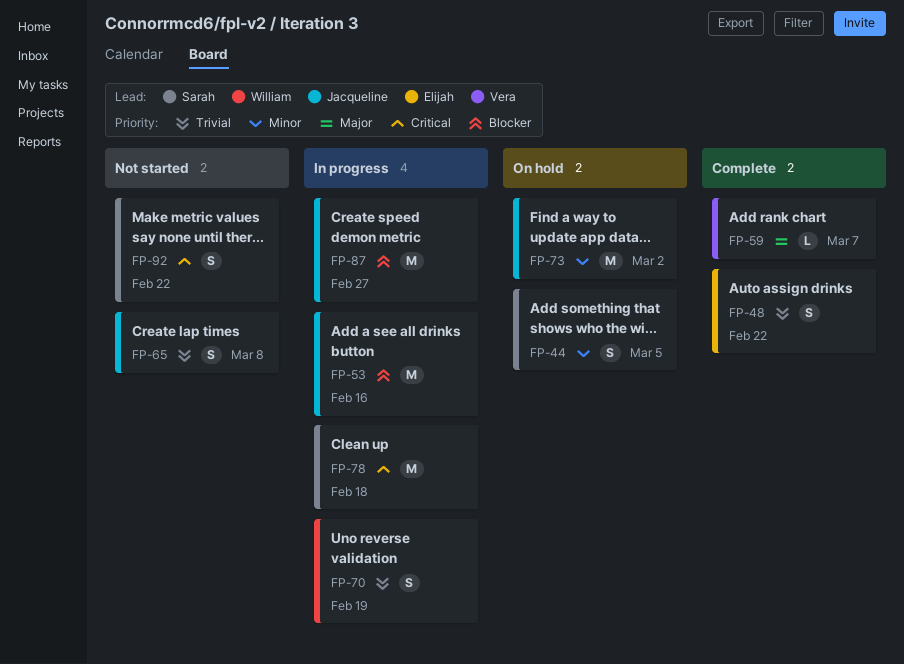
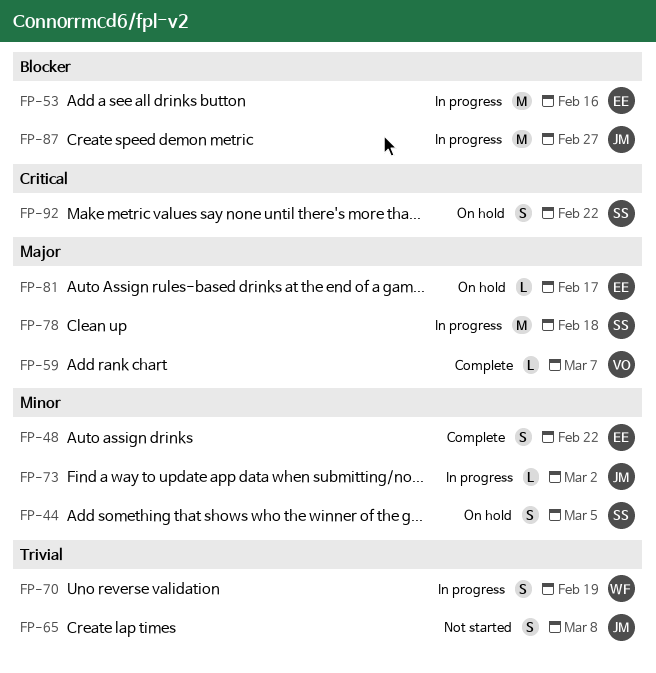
FP-48, priority: Trivial -> Minor
FP-53, owner: Jacqueline -> Elijah
FP-73, status: On hold -> In progress
FP-73, estimate: M -> L
FP-78, priority: Critical -> Major
FP-81: none -> present
FP-92, status: Not started -> On hold

